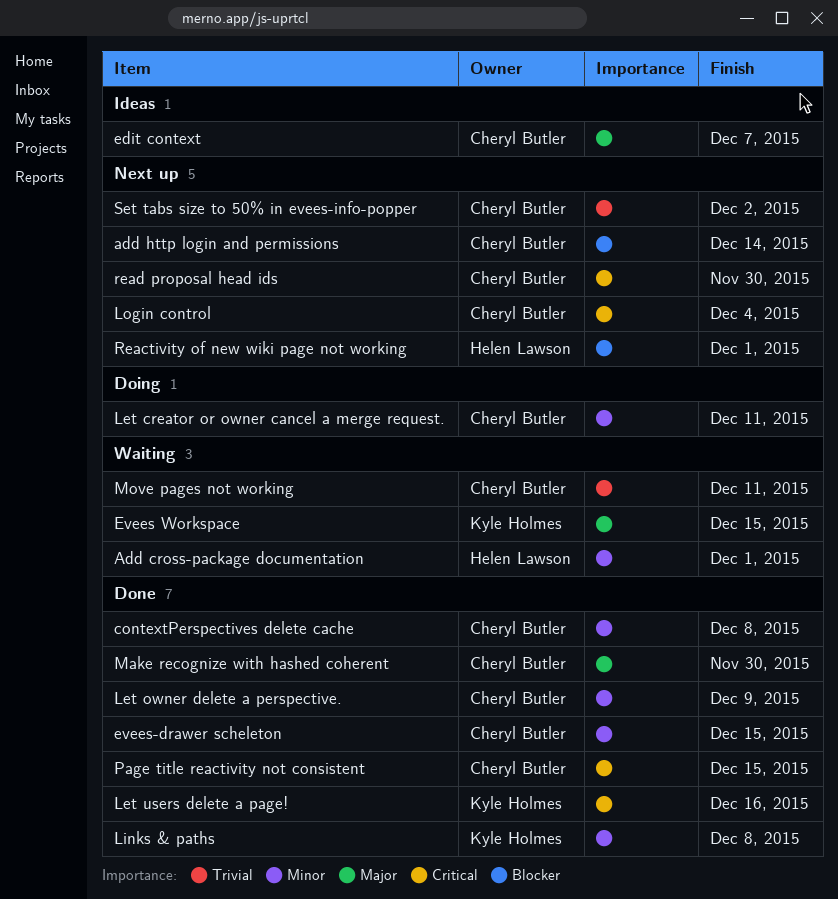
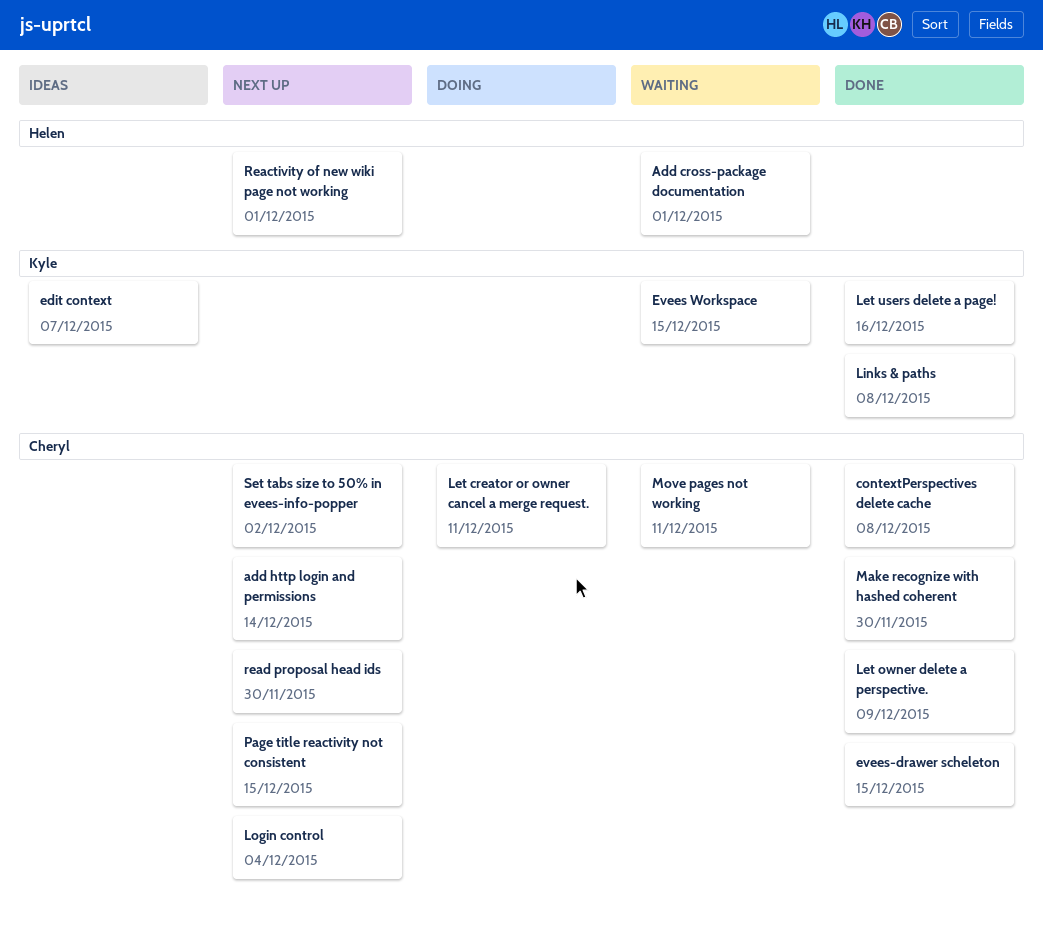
edit context, owner: Cheryl Butler -> Kyle Holmes
Page title reactivity not consistent, status: Done -> Next up

